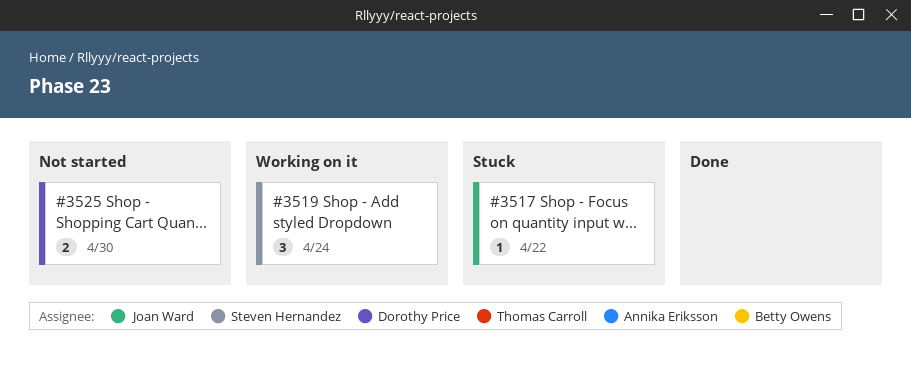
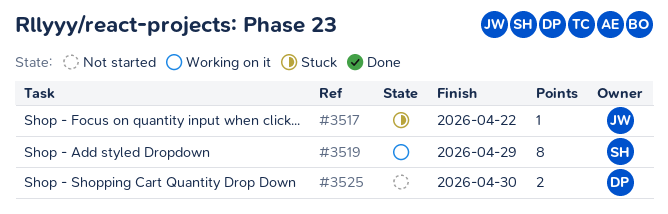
#3519, estimate: 3 -> 8
#3519, due: Apr 24 -> Apr 29

